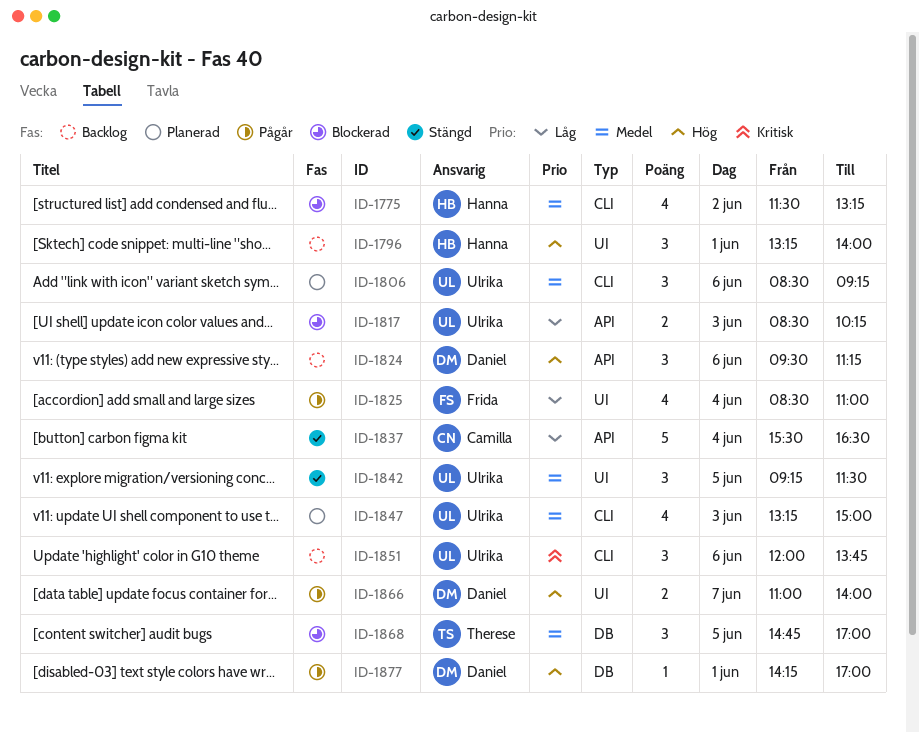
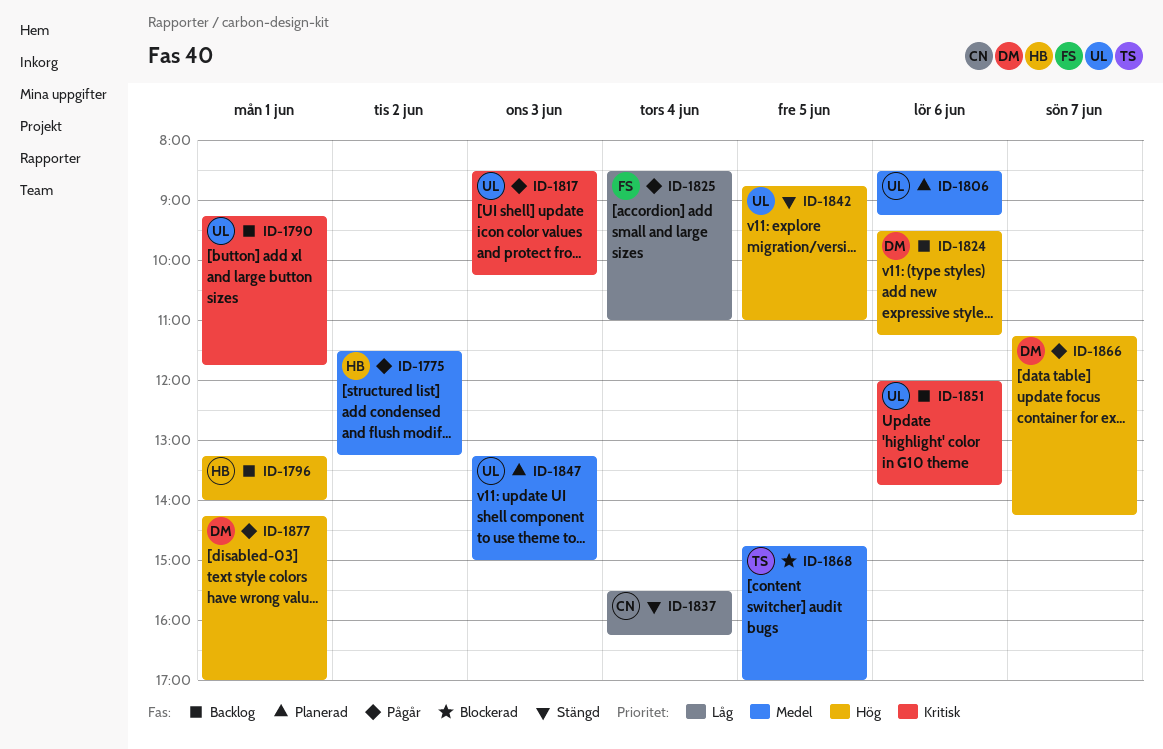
ID-1775, status: Blockerad -> Pågår
ID-1790: none -> present
ID-1817, status: Blockerad -> Pågår
ID-1817, priority: Låg -> Kritisk
ID-1837, ends: 16:30 -> 16:15
ID-1842, priority: Medel -> Hög
ID-1842, begins: 09:15 -> 08:45
ID-1842, ends: 11:30 -> 11:00
ID-1866, begins: 11:00 -> 11:15
ID-1866, ends: 14:00 -> 14:15

